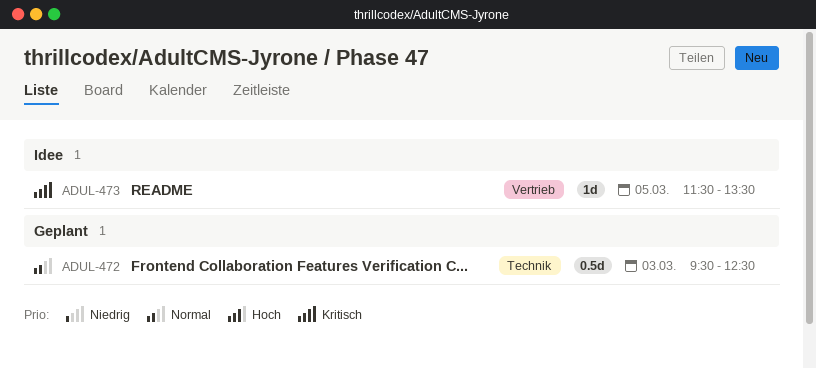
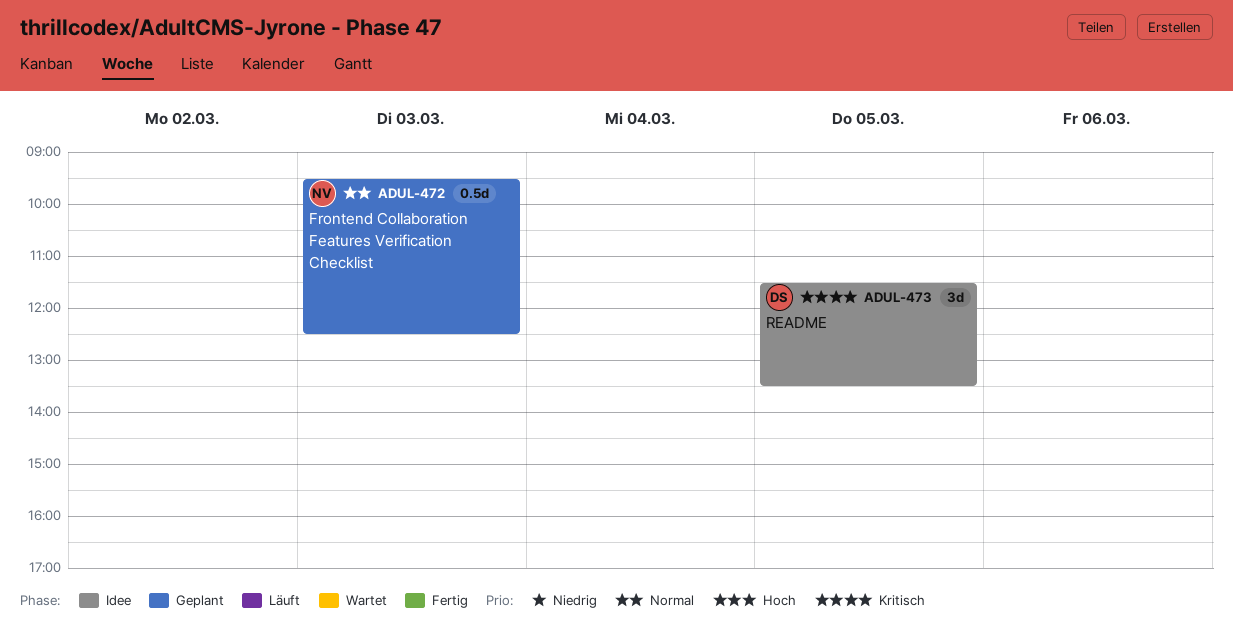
ADUL-473, estimate: 1d -> 3d

